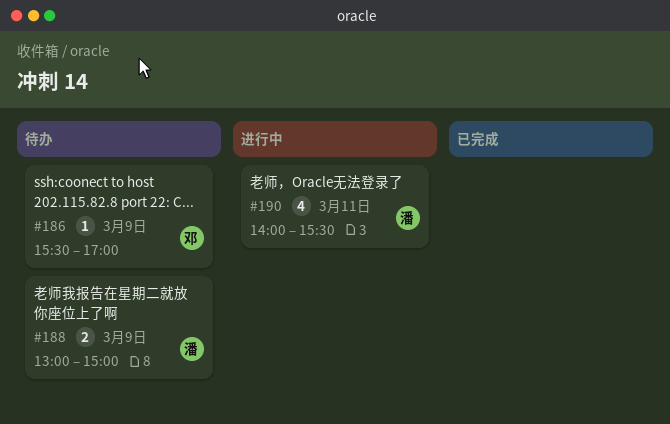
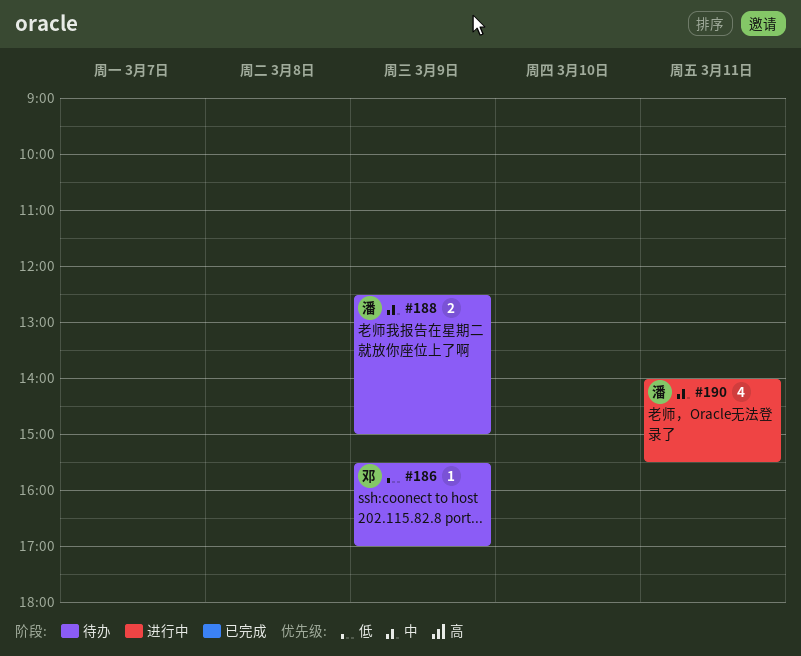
#188, begins: 13:00 -> 12:30

